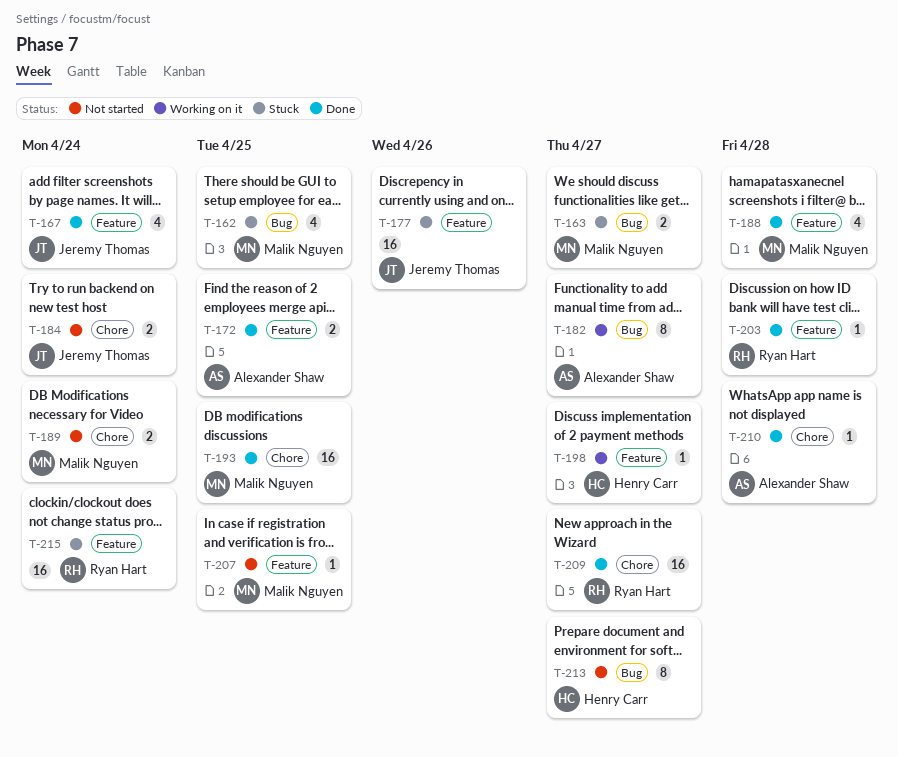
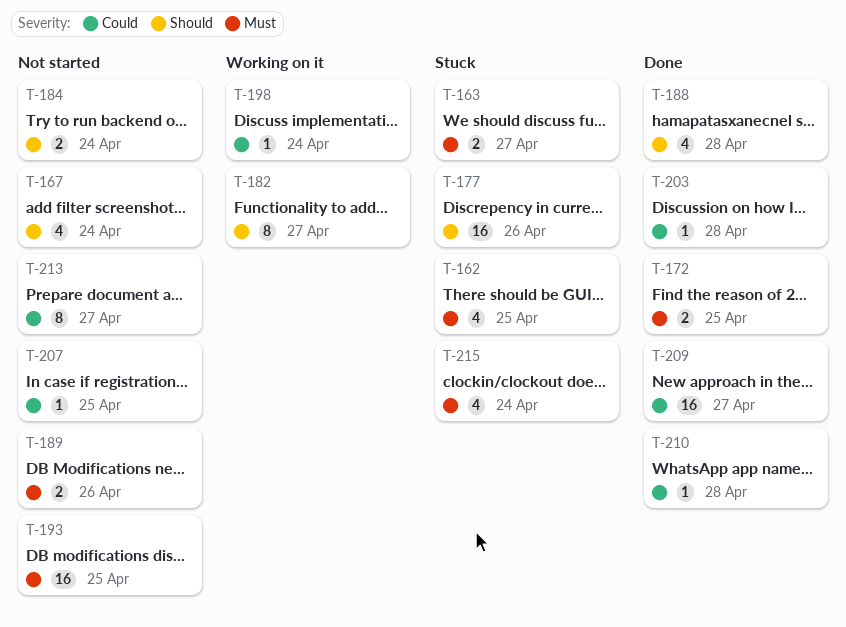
T-167, status: Done -> Not started
T-189, due: Apr 24 -> Apr 26
T-193, status: Done -> Not started
T-198, due: Apr 27 -> Apr 24
T-215, estimate: 16 -> 4

